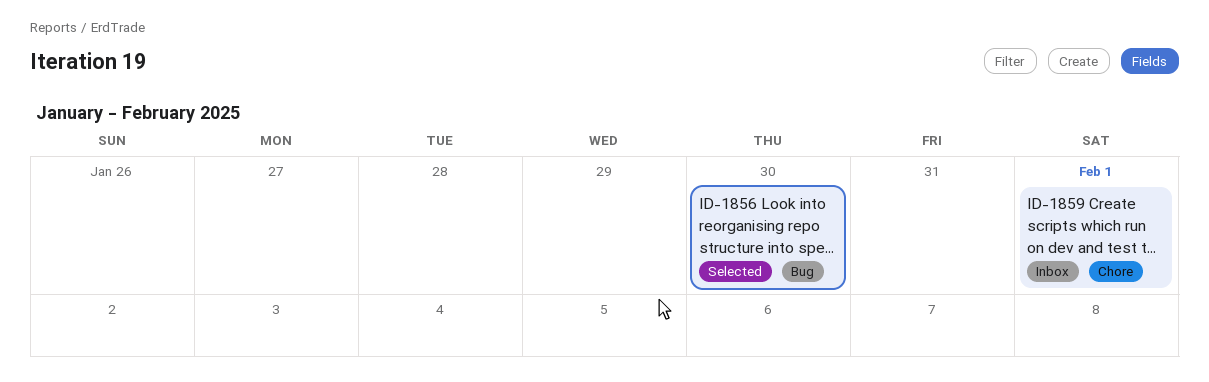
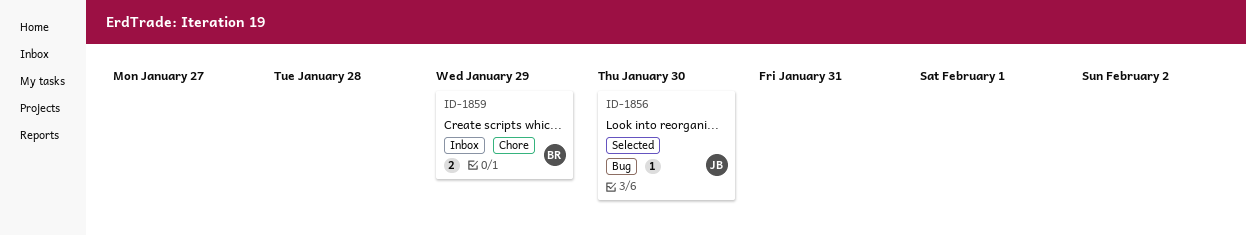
ID-1859, due: Feb 1 -> Jan 29

